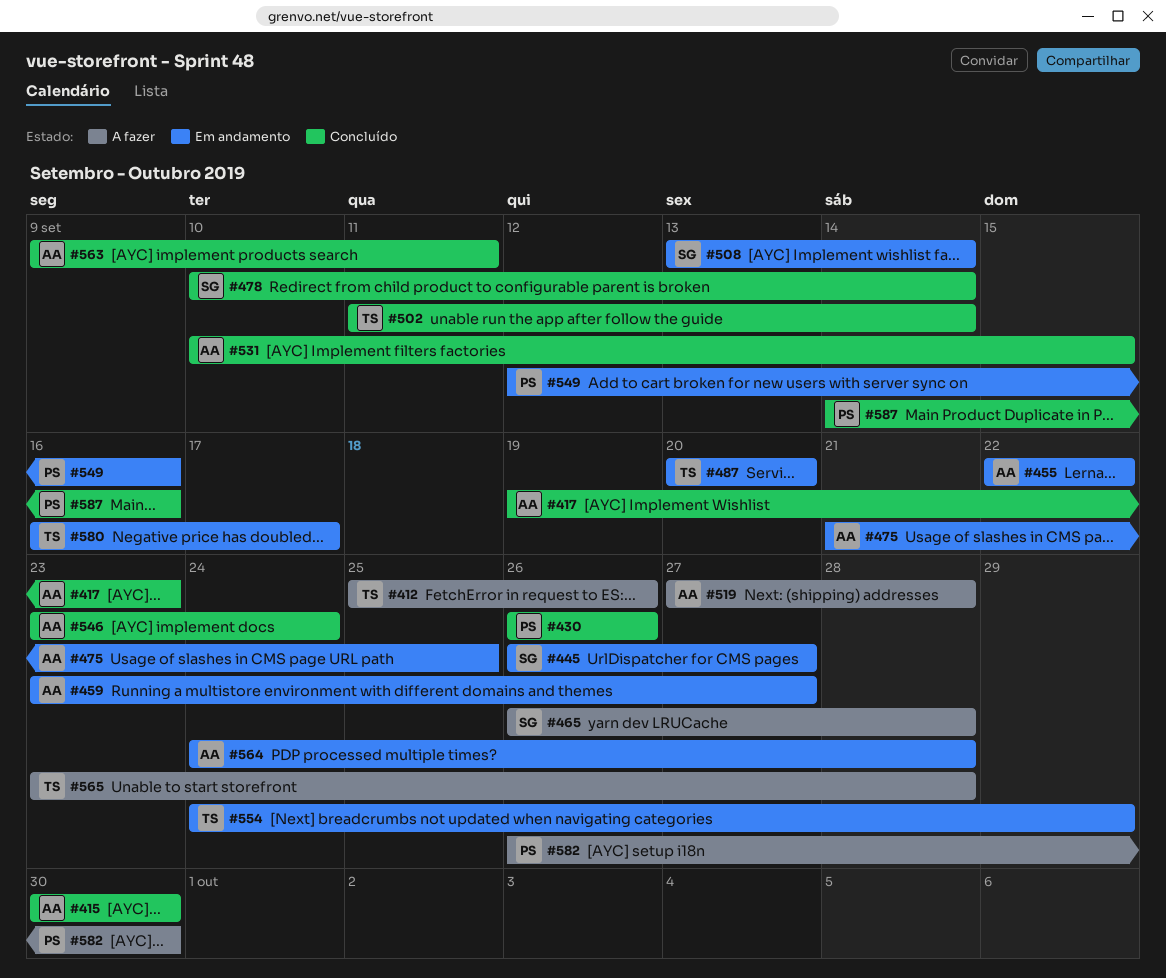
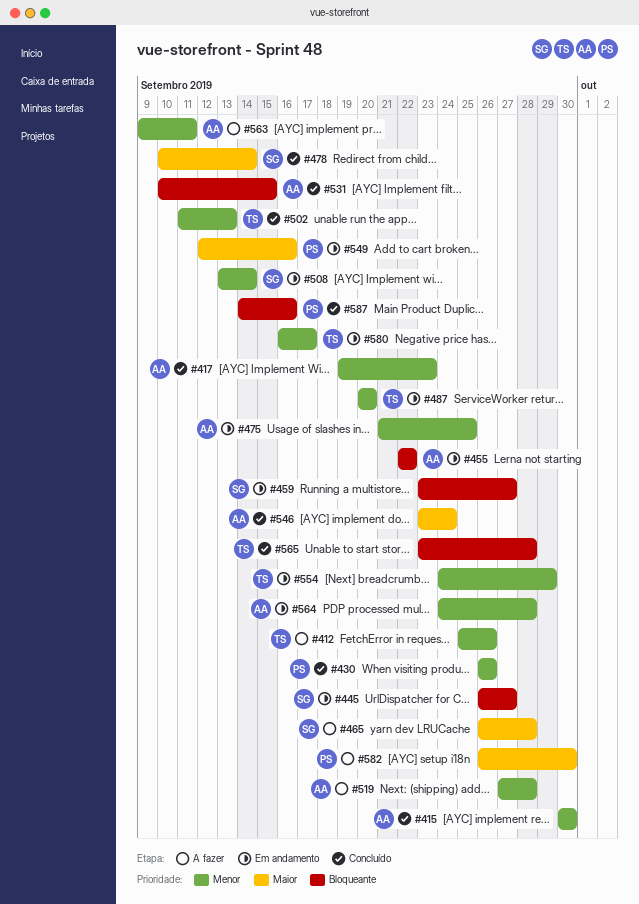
#459, owner: AA -> SG
#502, due: Sep 14 -> Sep 13
#563, status: Concluído -> A fazer
#565, status: A fazer -> Concluído

